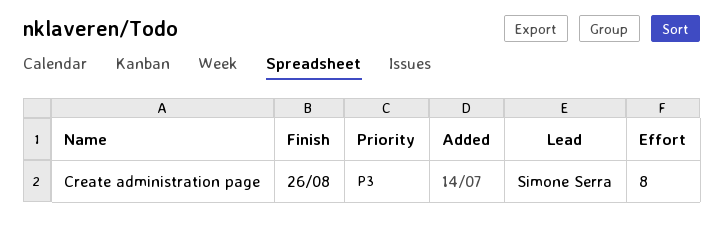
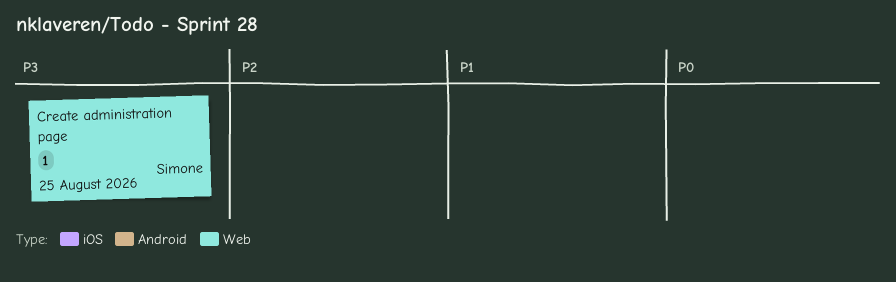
Create administration page, estimate: 8 -> 1
Create administration page, due: Aug 26 -> Aug 25

